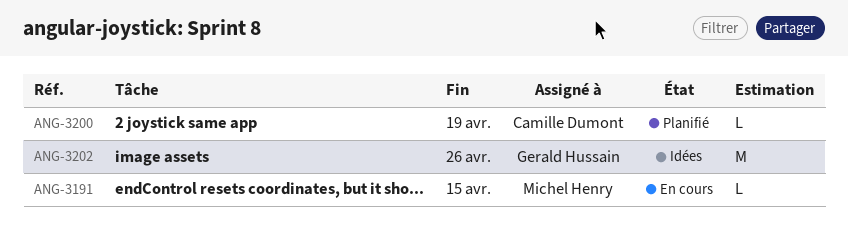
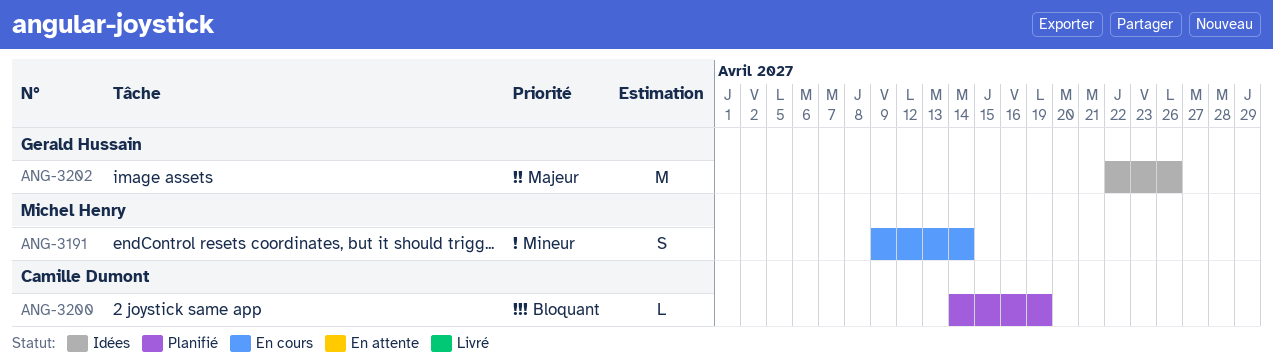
ANG-3191, estimate: L -> S
ANG-3191, due: Apr 15 -> Apr 14

